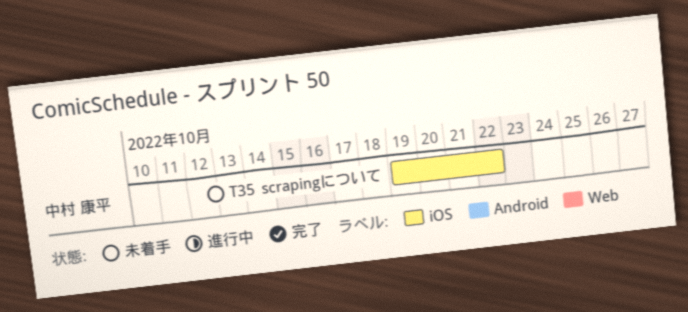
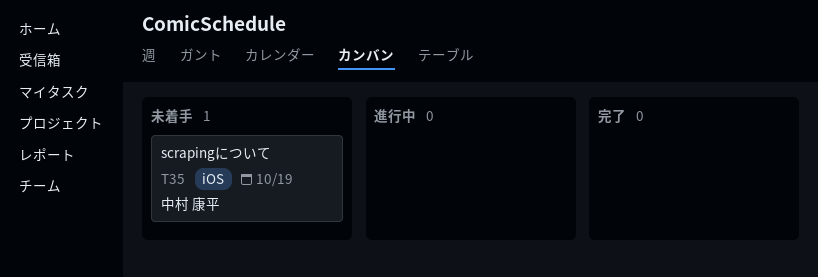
T35, due: Oct 22 -> Oct 19

